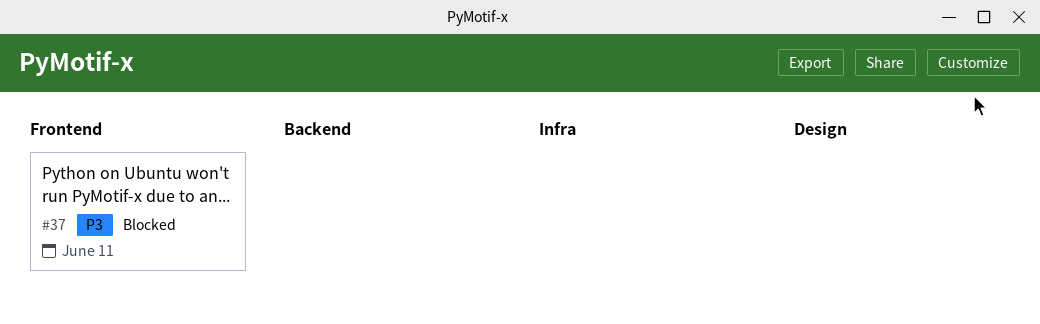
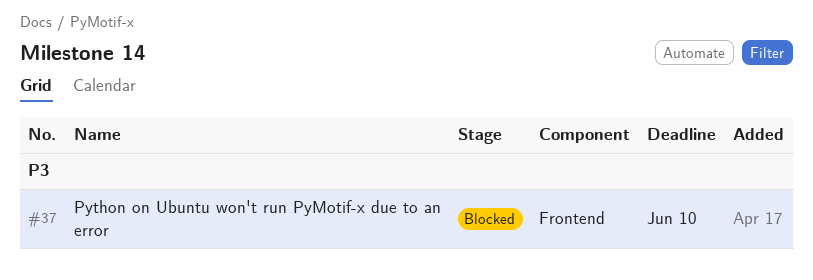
#37, due: Jun 11 -> Jun 10

